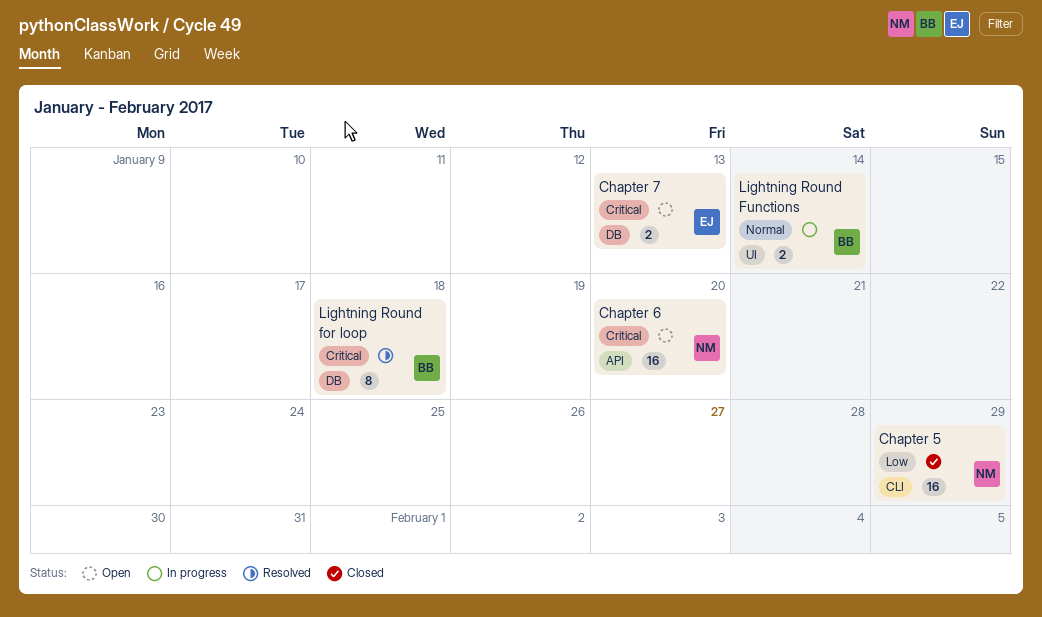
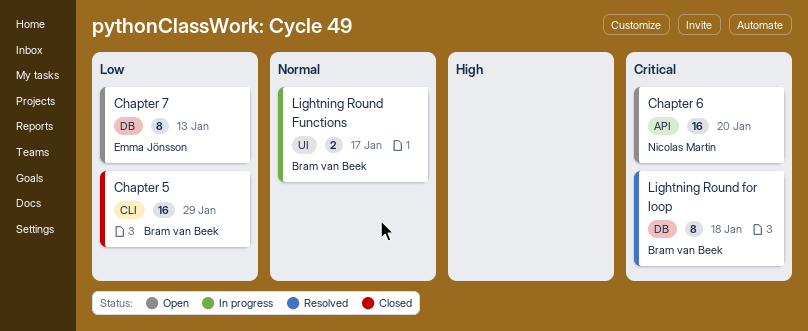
Chapter 5, owner: Nicolas Martin -> Bram van Beek
Chapter 7, priority: Critical -> Low
Chapter 7, estimate: 2 -> 8
Lightning Round Functions, due: Jan 14 -> Jan 17

